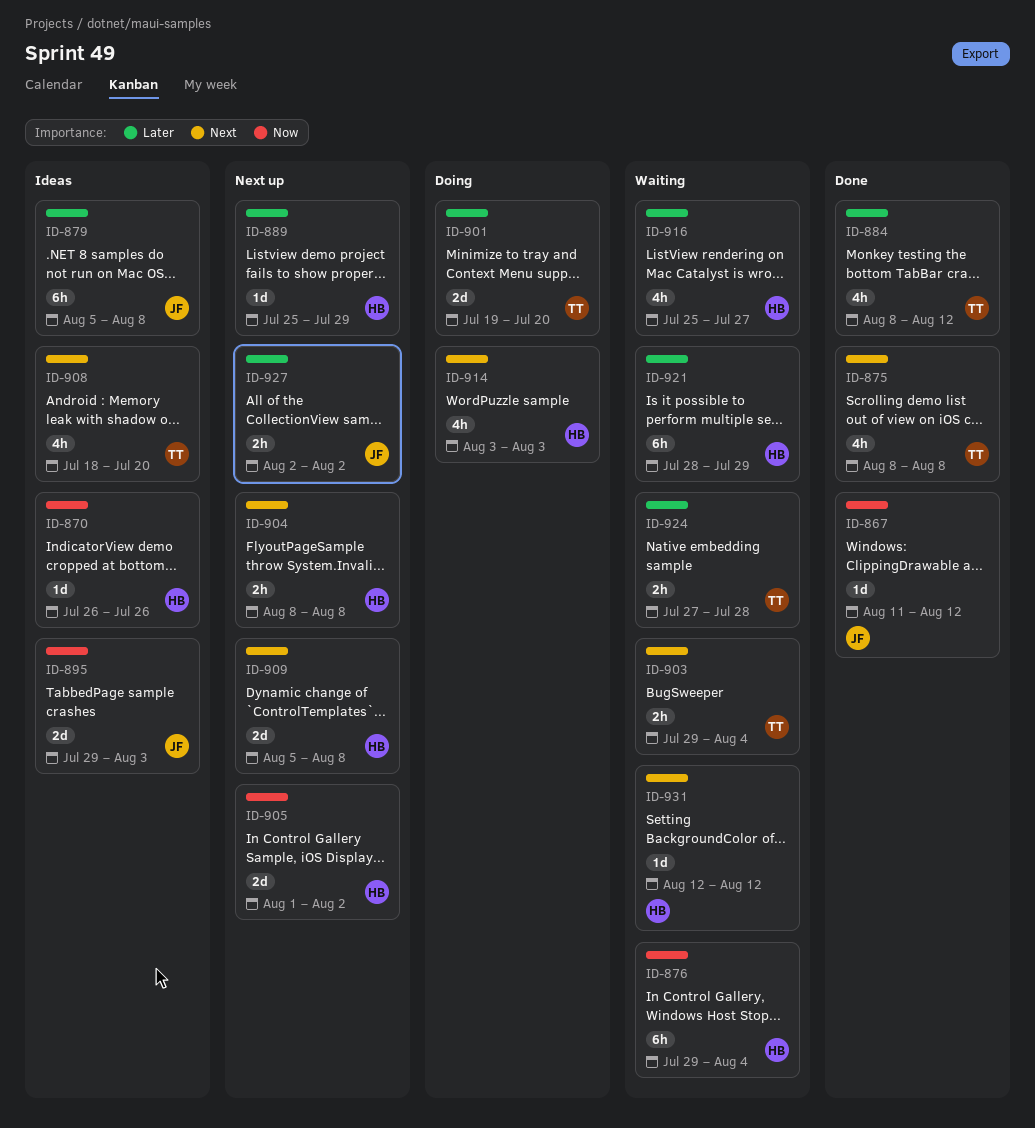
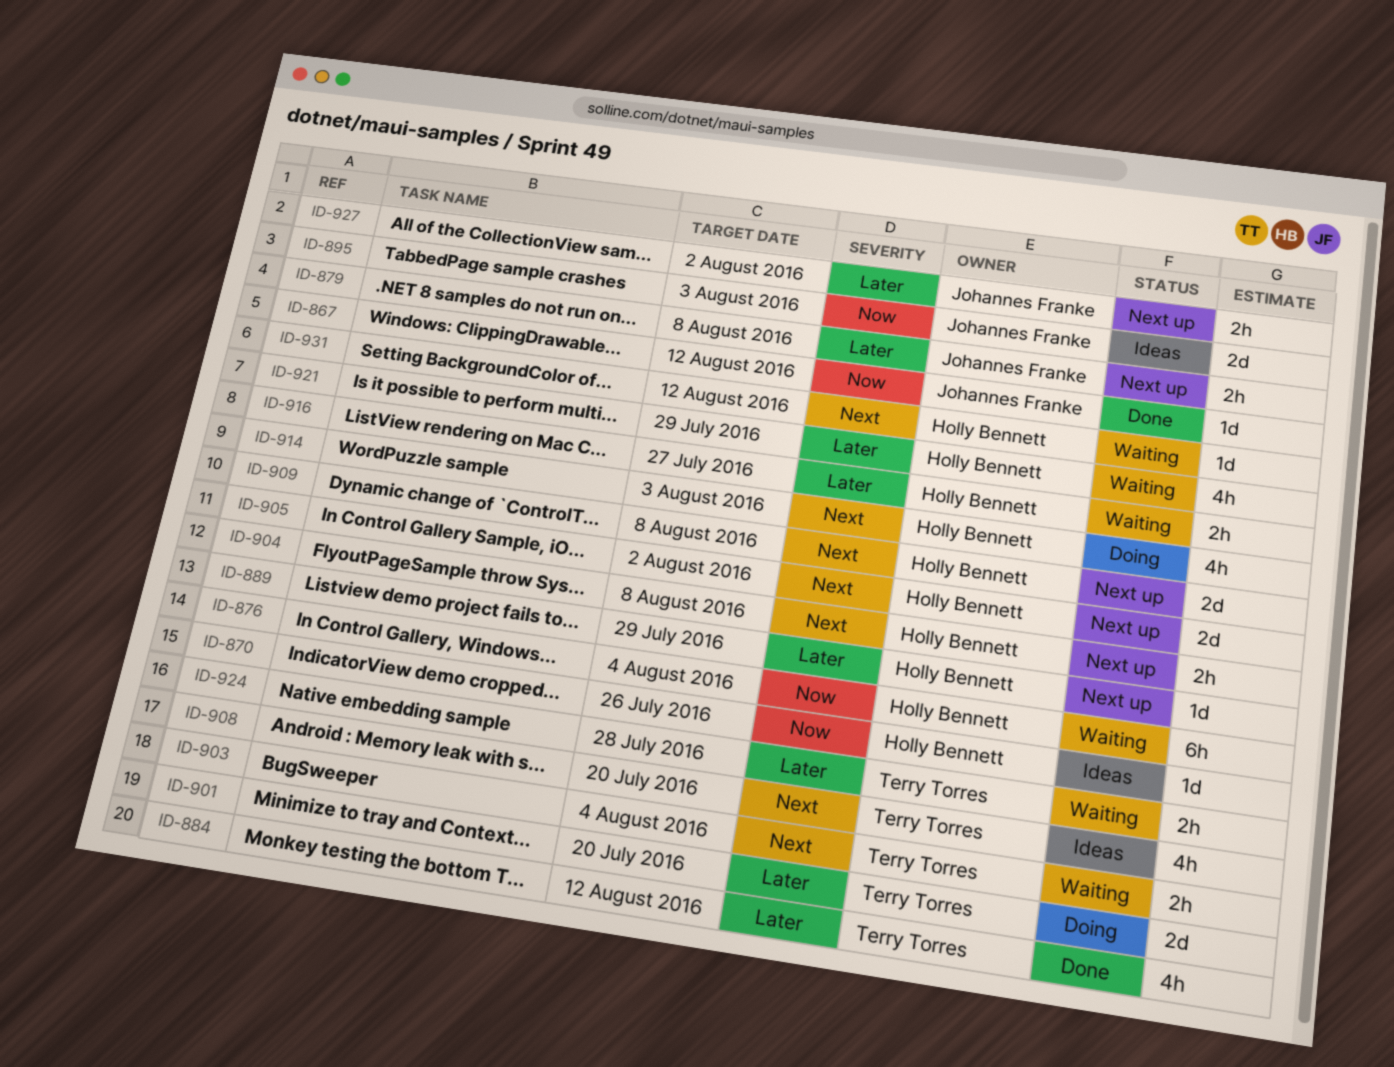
ID-875: present -> none
ID-879, status: Ideas -> Next up
ID-879, estimate: 6h -> 2h
ID-905, priority: Now -> Next
ID-916, estimate: 4h -> 2h
ID-921, estimate: 6h -> 4h

